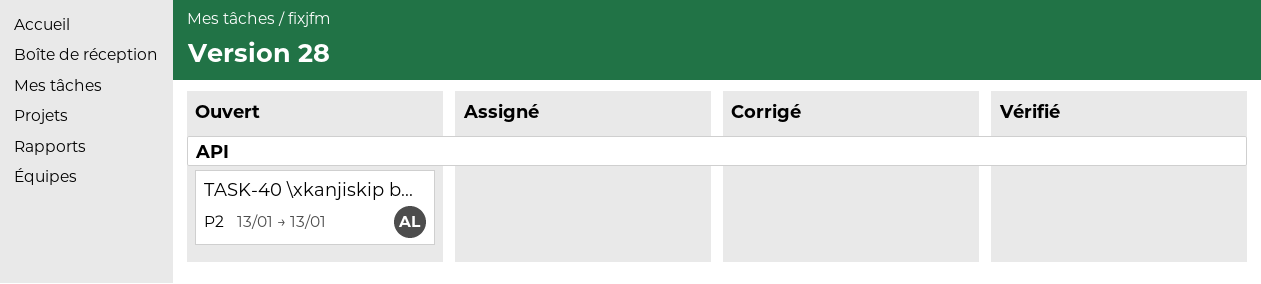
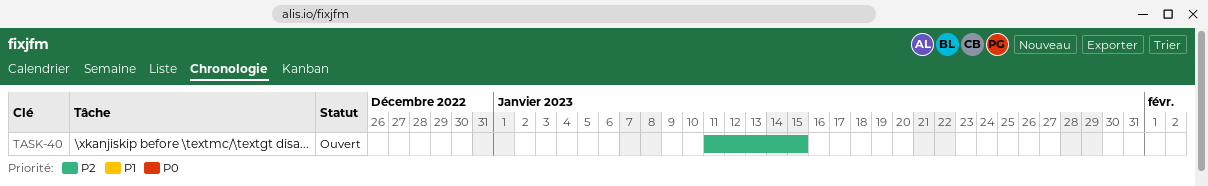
TASK-40, start: Jan 13 -> Jan 11
TASK-40, due: Jan 13 -> Jan 15

